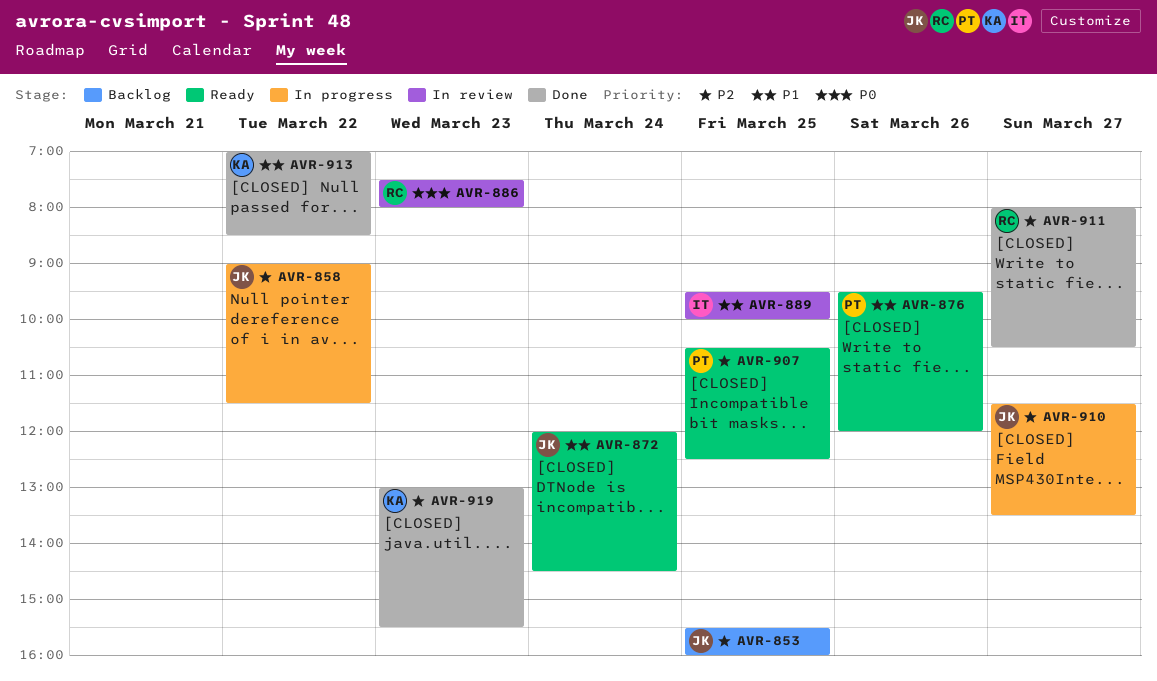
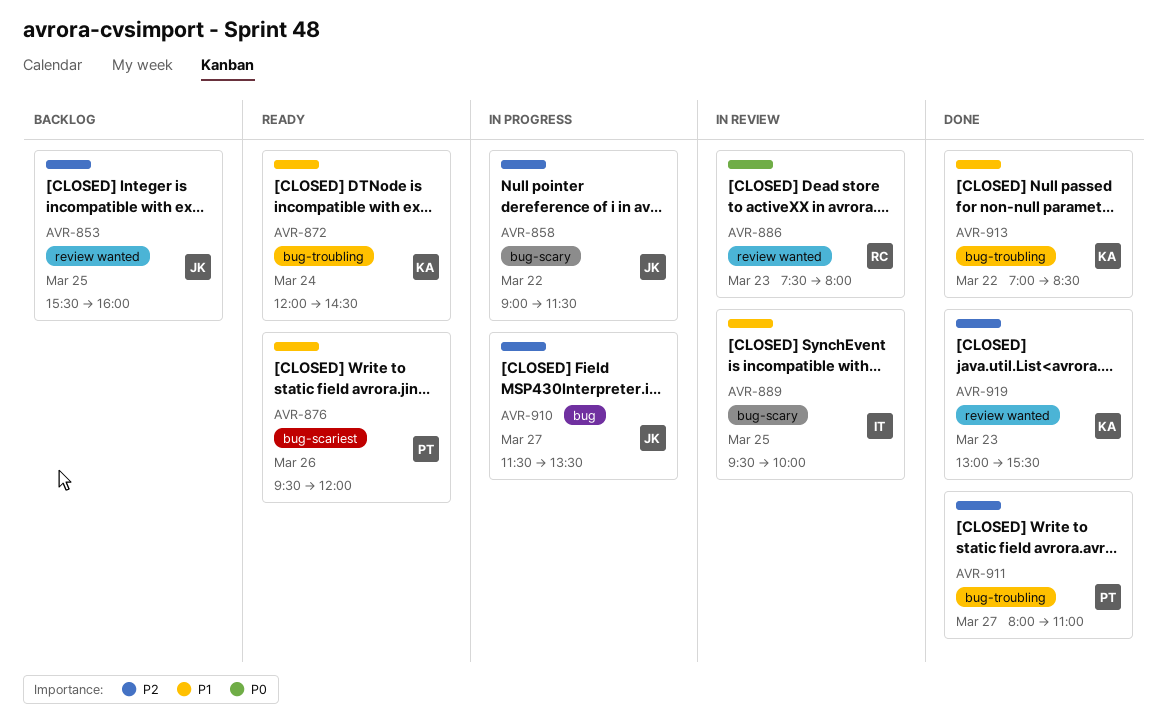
AVR-872, owner: JK -> KA
AVR-907: present -> none
AVR-911, owner: RC -> PT
AVR-911, ends: 10:30 -> 11:00

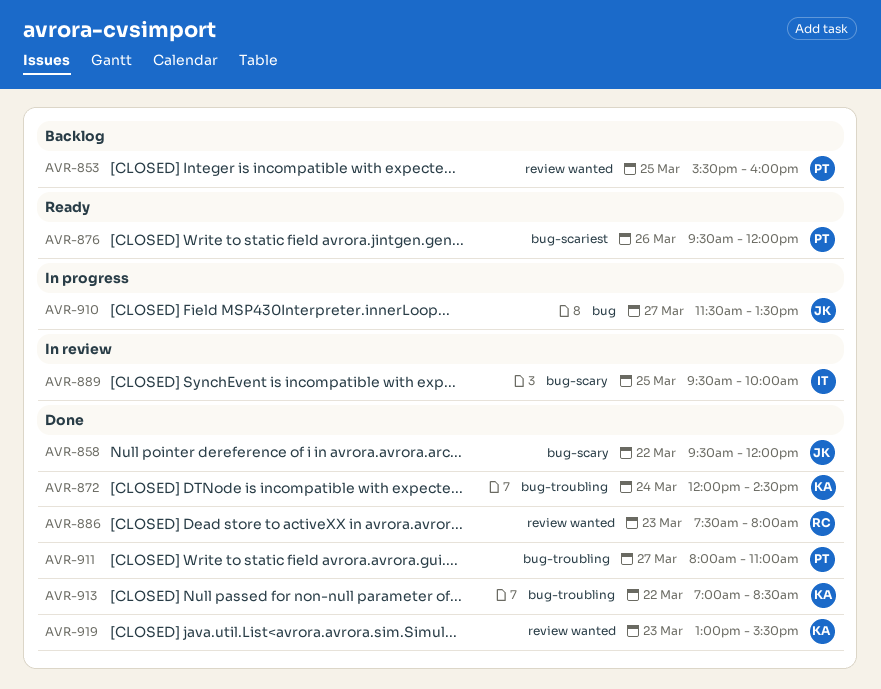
AVR-853, owner: JK -> PT
AVR-858, status: In progress -> Done
AVR-858, begins: 09:00 -> 09:30
AVR-858, ends: 11:30 -> 12:00
AVR-872, status: Ready -> Done
AVR-886, status: In review -> Done

